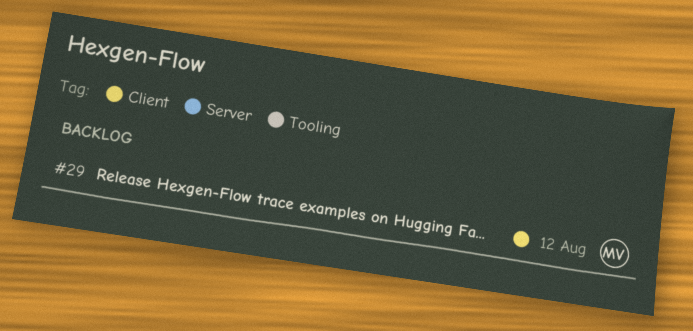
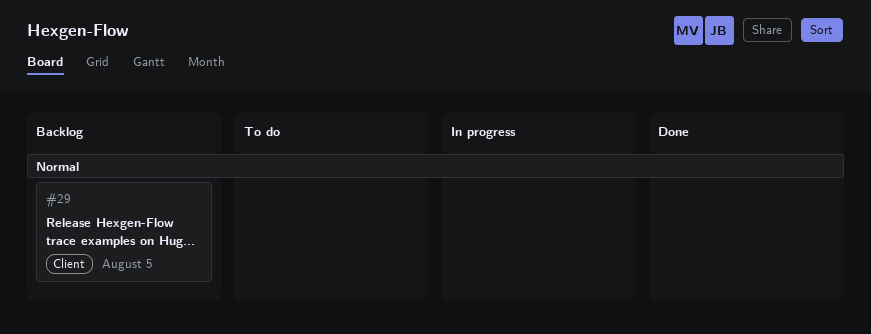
#29, due: Aug 12 -> Aug 5

